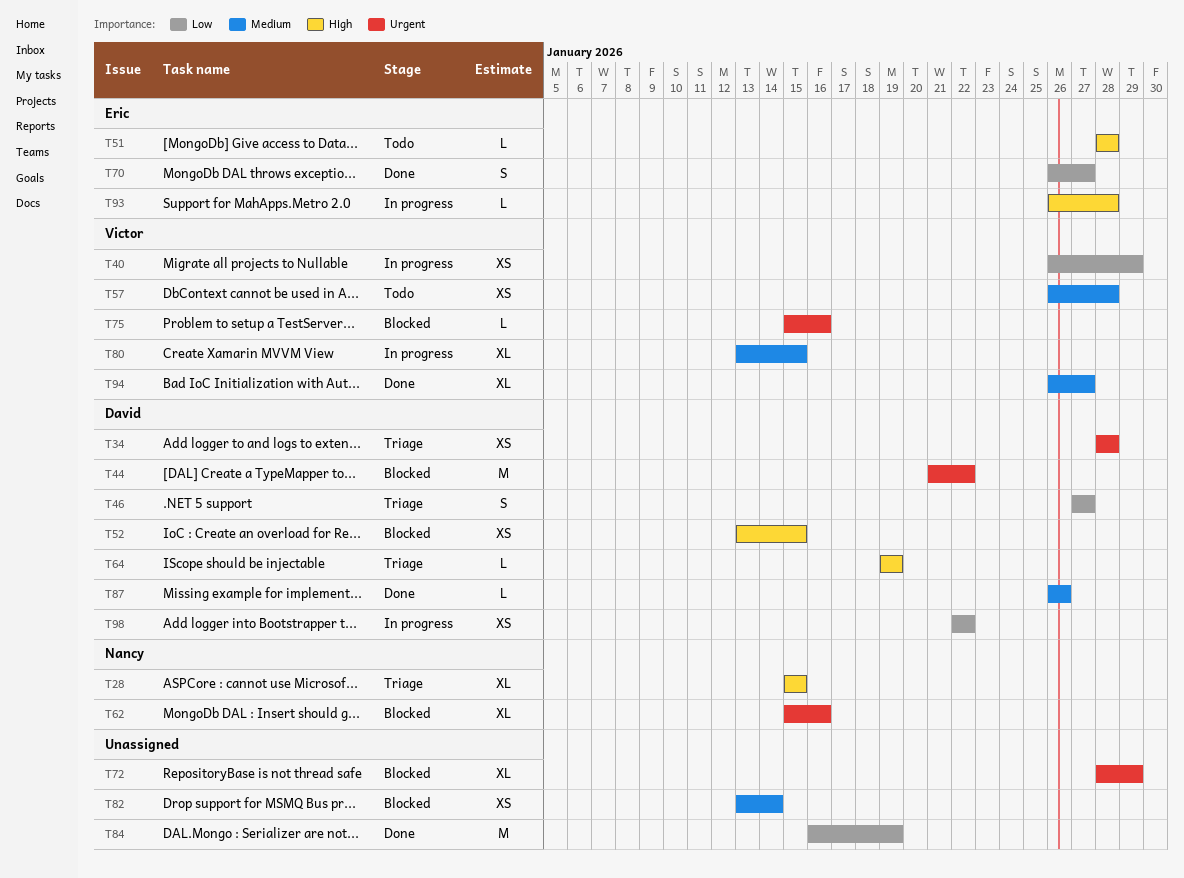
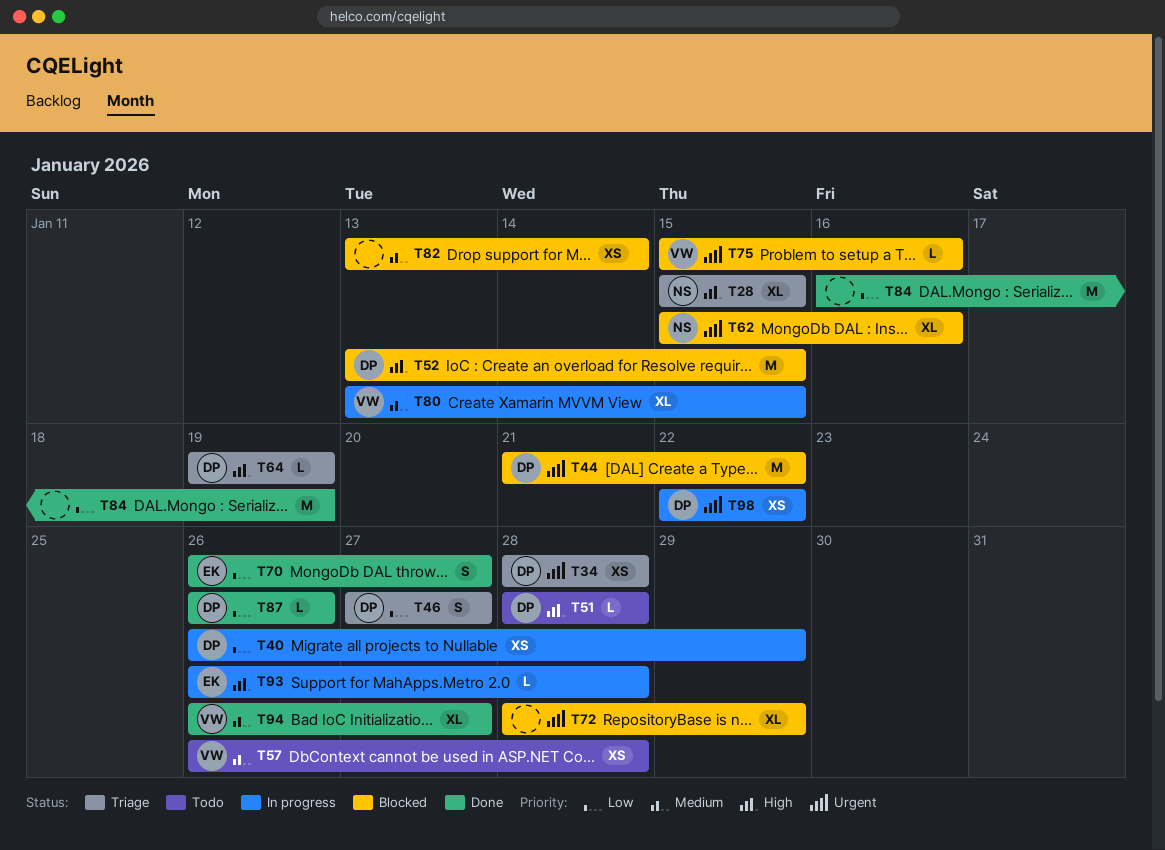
T40, owner: Victor -> David
T51, owner: Eric -> David
T52, estimate: XS -> M
T87, priority: Medium -> Low
T98, priority: Low -> Urgent

